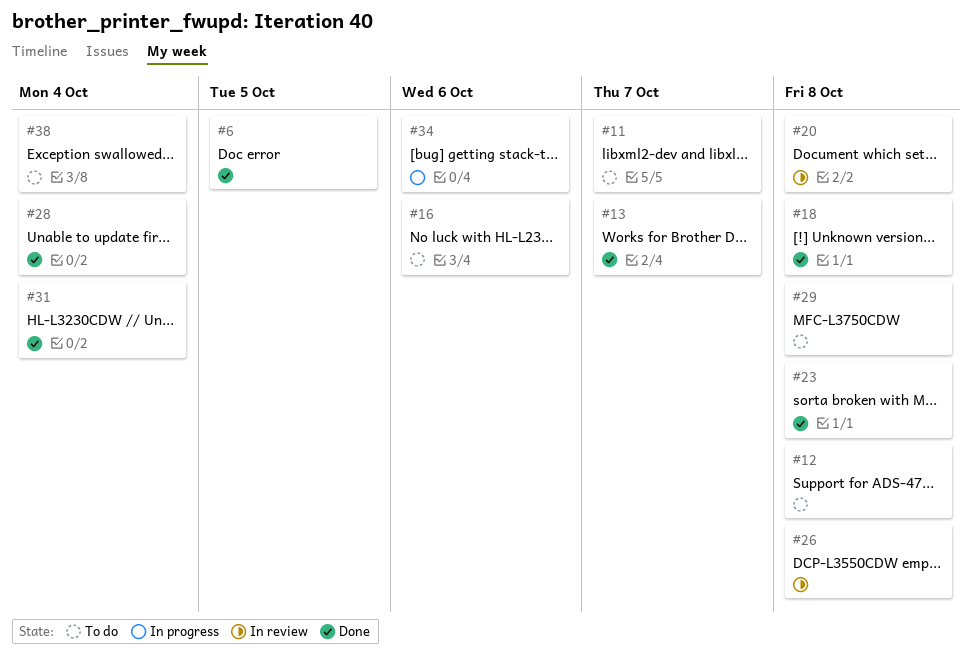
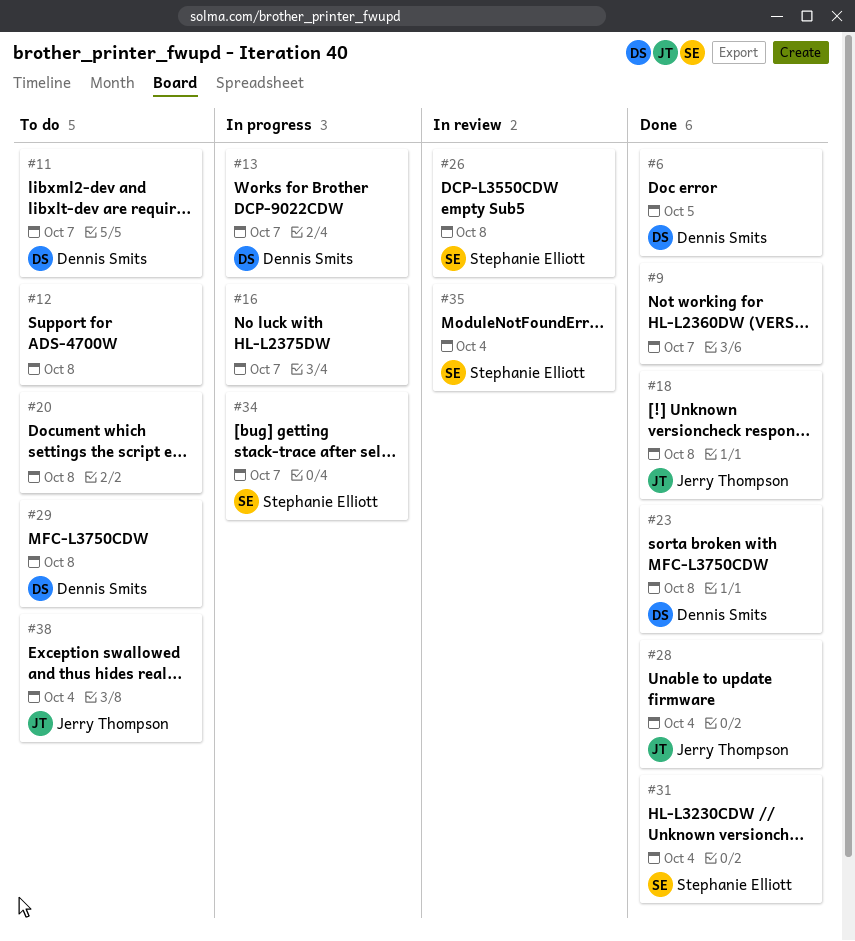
#9: none -> present
#13, status: Done -> In progress
#16, status: To do -> In progress
#16, due: Oct 6 -> Oct 7
#20, status: In review -> To do
#34, due: Oct 6 -> Oct 7
#35: none -> present

